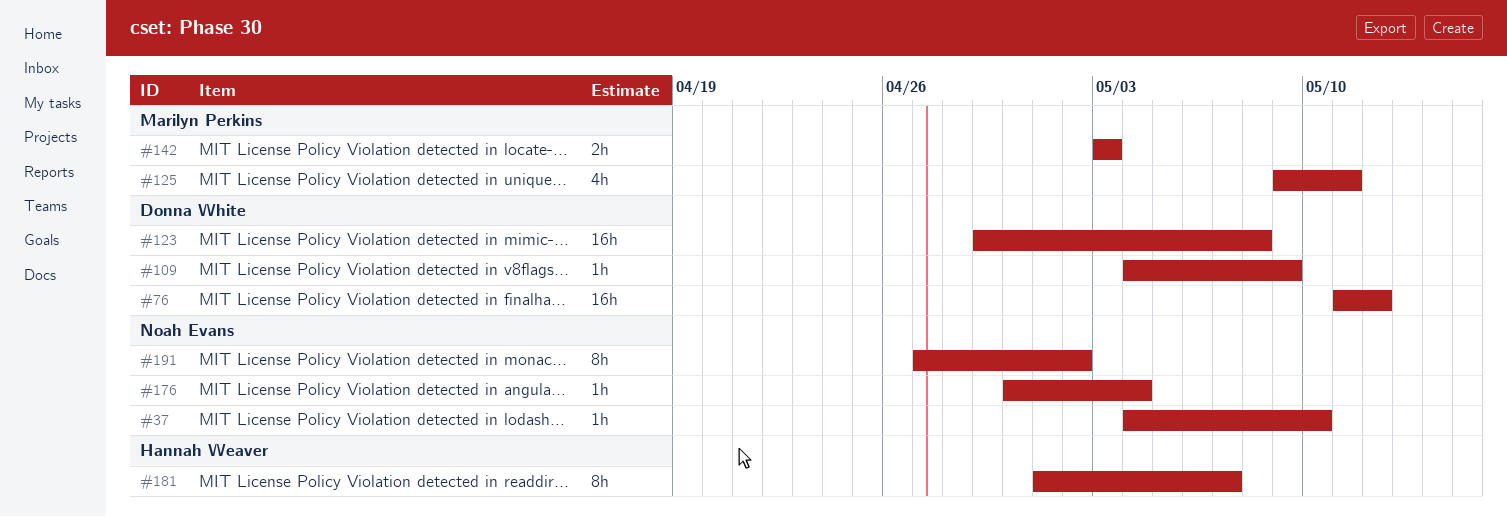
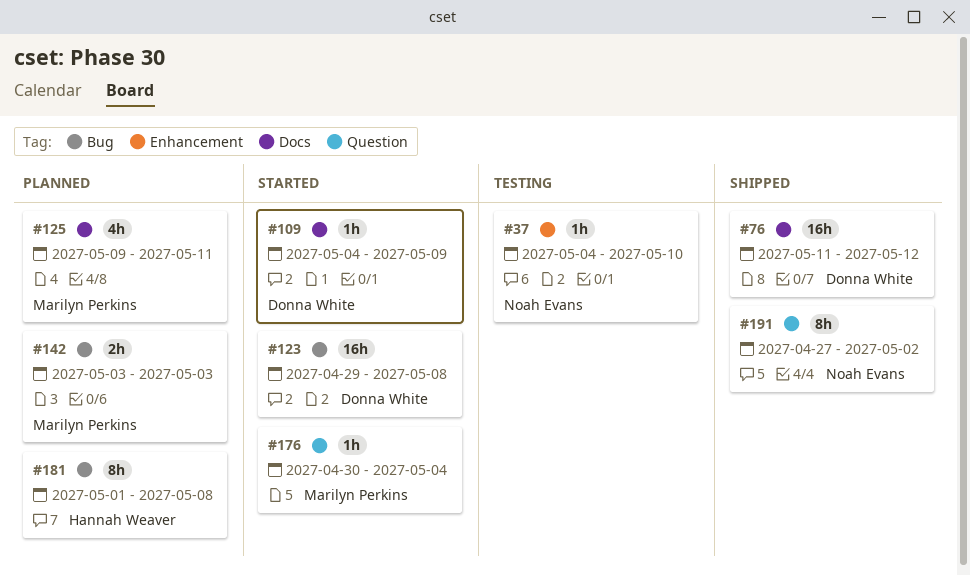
#176, owner: Noah Evans -> Marilyn Perkins
#181, due: May 7 -> May 8

